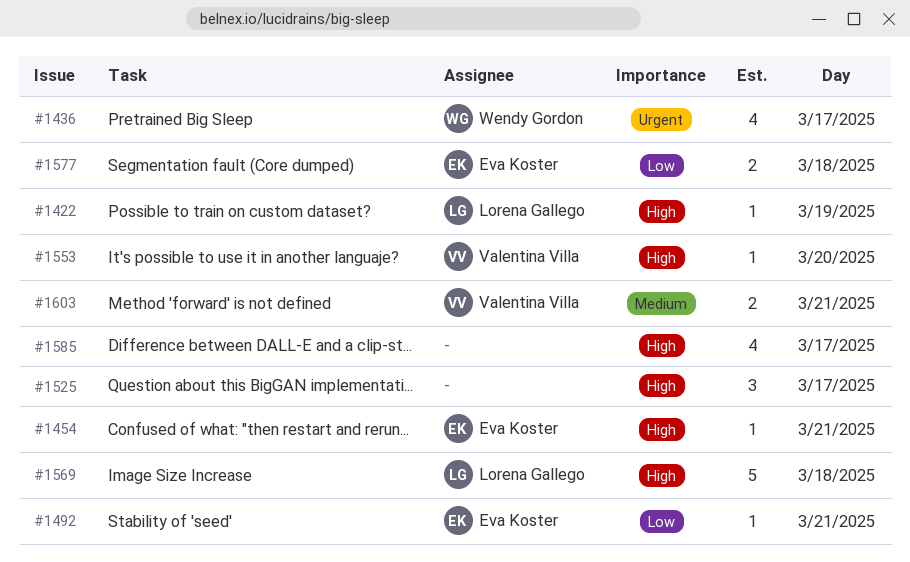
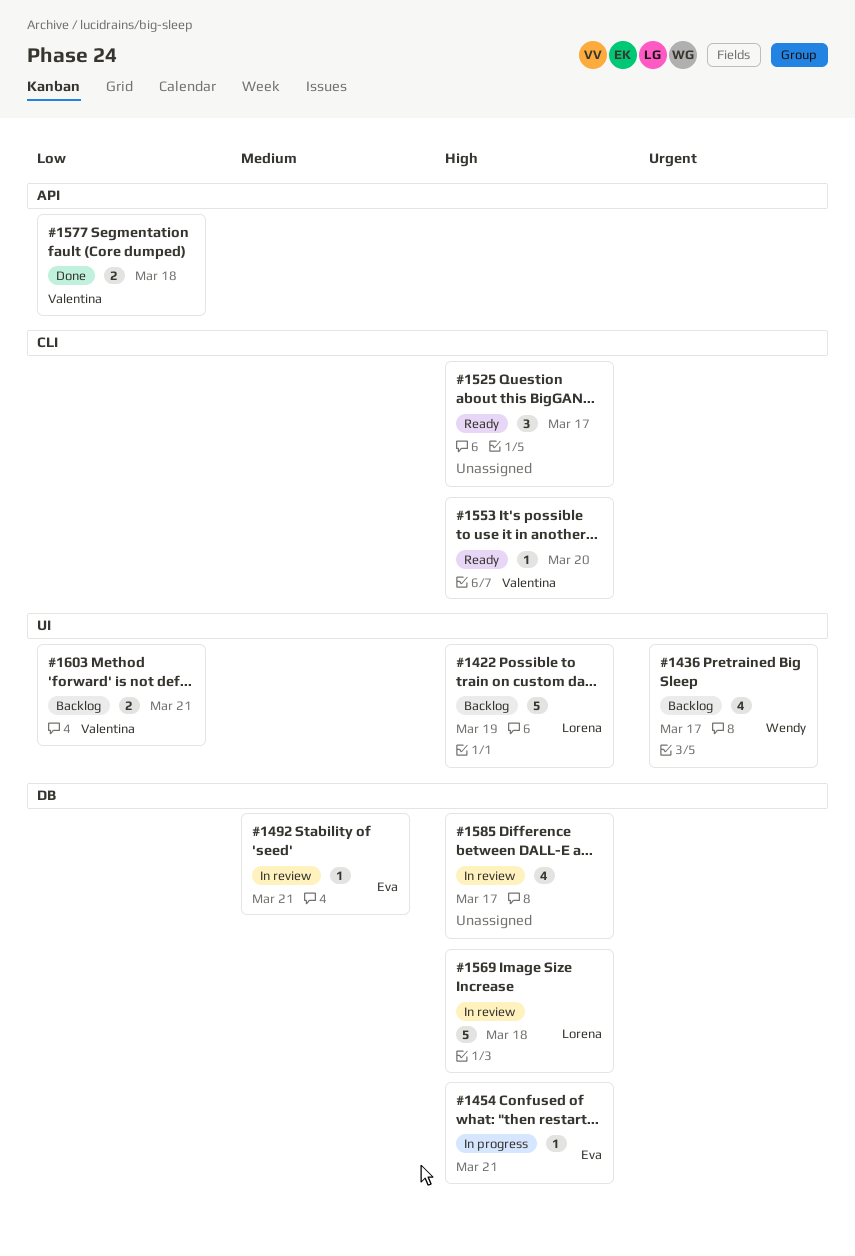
#1422, estimate: 1 -> 5
#1492, priority: Low -> Medium
#1577, owner: Eva Koster -> Valentina Villa
#1603, priority: Medium -> Low

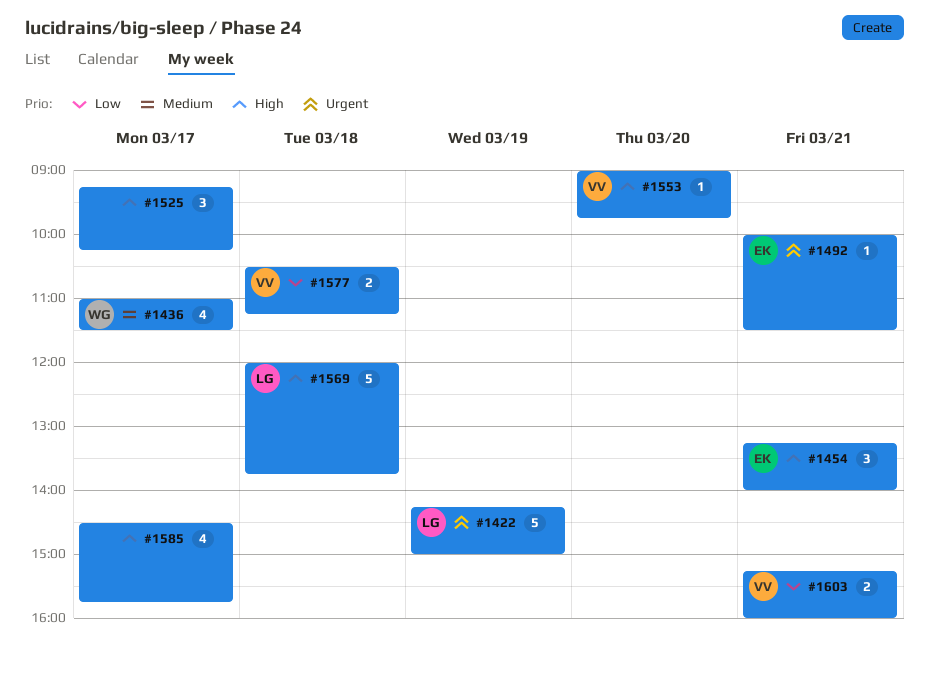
#1422, priority: High -> Urgent
#1436, priority: Urgent -> Medium
#1454, estimate: 1 -> 3
#1492, priority: Medium -> Urgent

